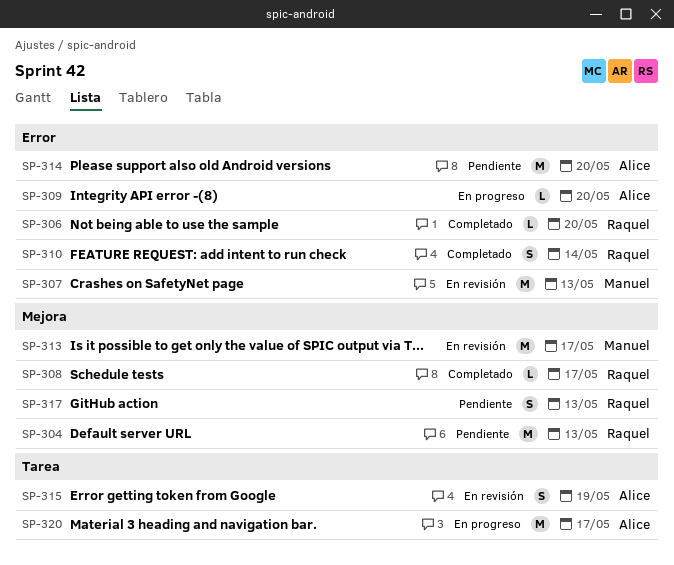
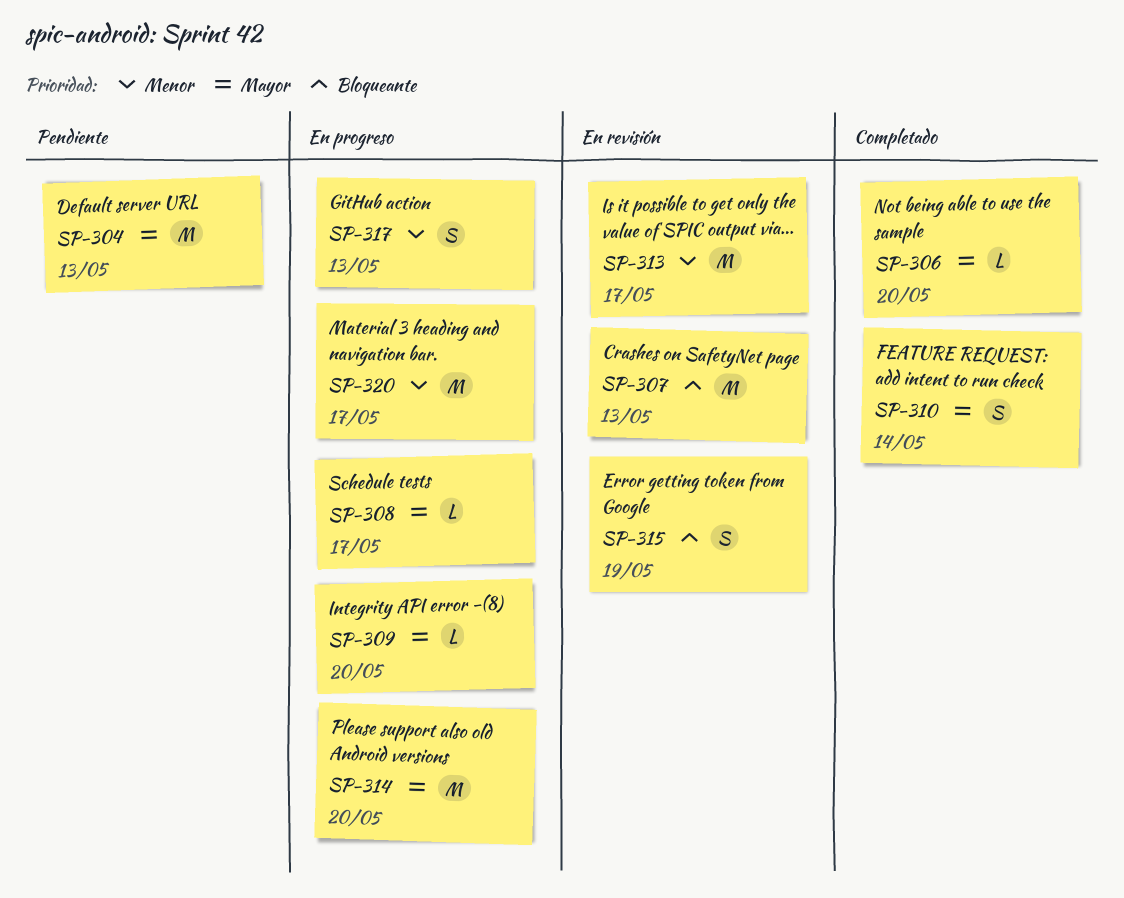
SP-308, status: Completado -> En progreso
SP-314, status: Pendiente -> En progreso
SP-317, status: Pendiente -> En progreso

